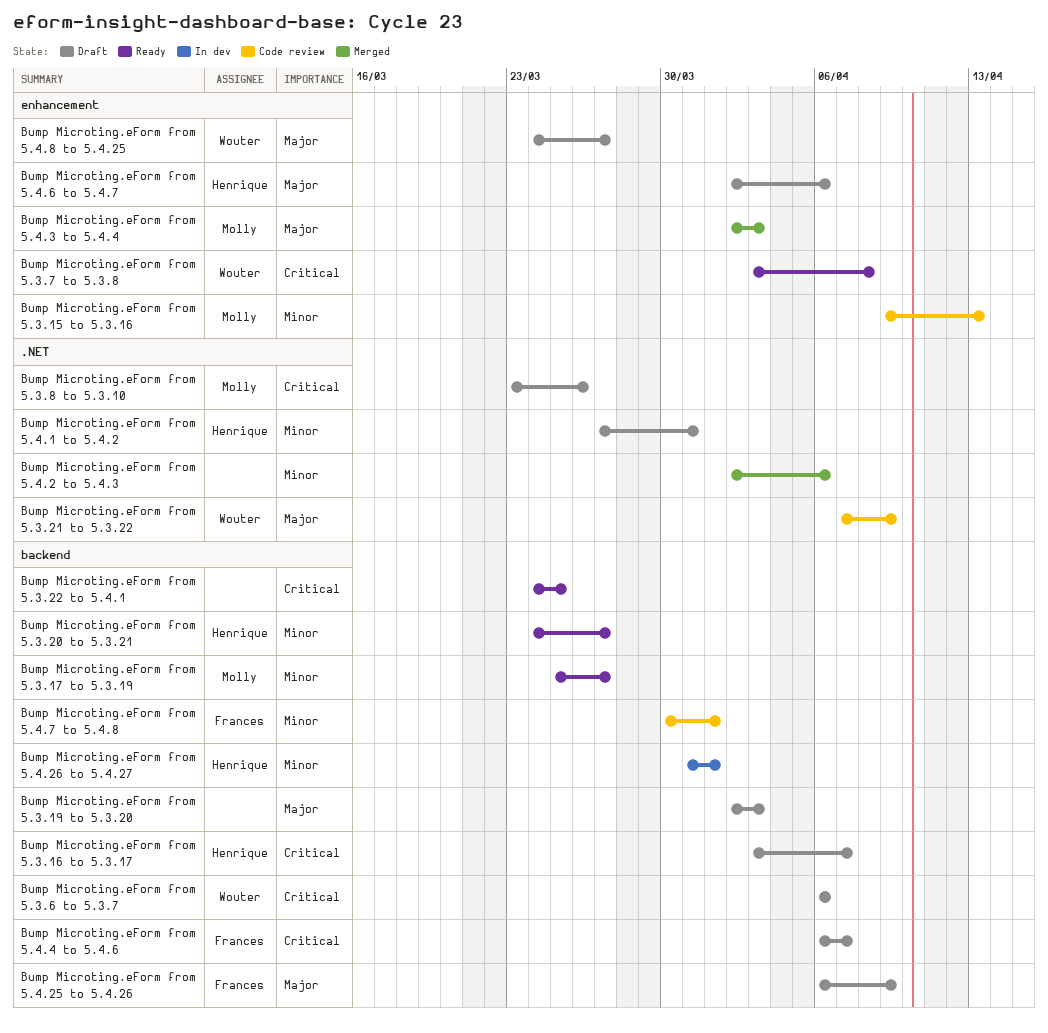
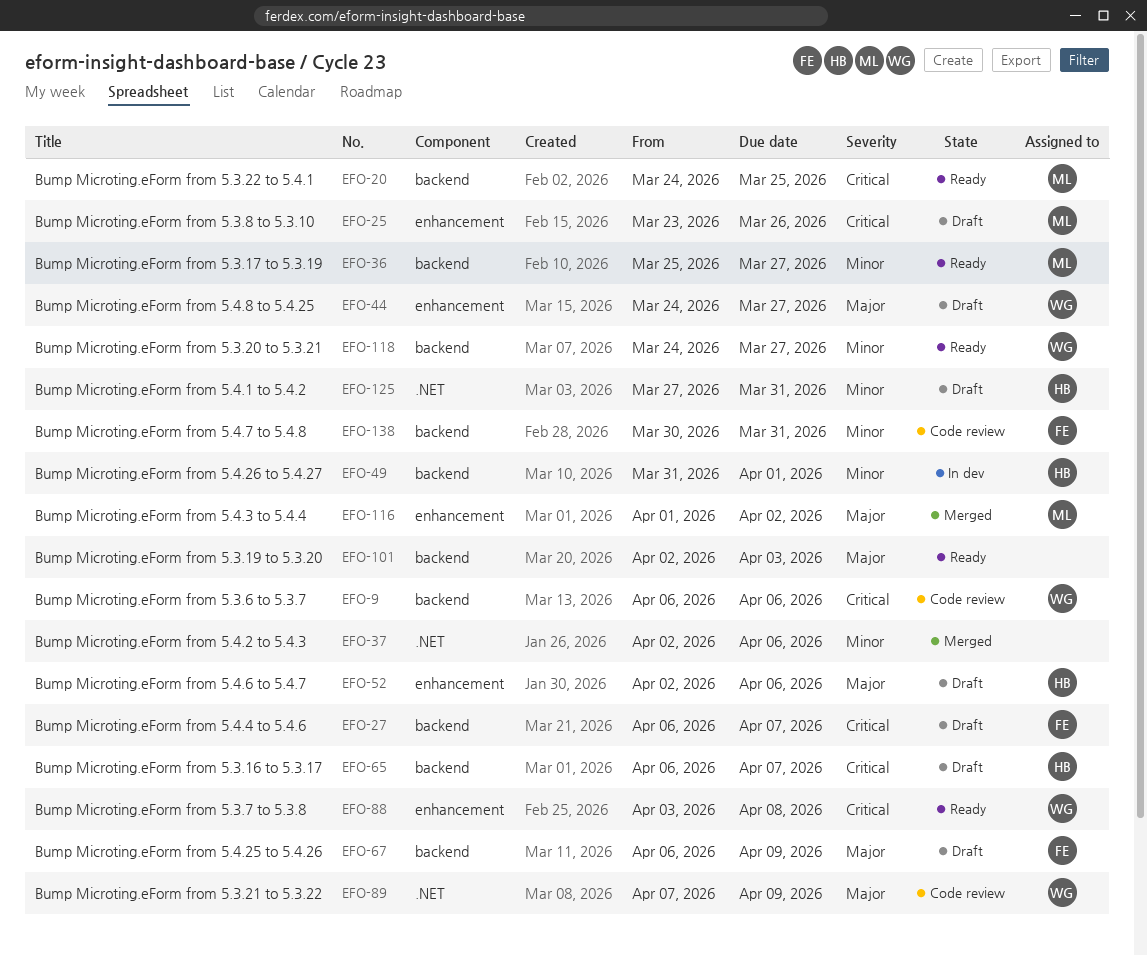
Bump Microting.eForm from 5.3.15 to 5.3.16: present -> none
Bump Microting.eForm from 5.3.16 to 5.3.17, start: Apr 3 -> Apr 6
Bump Microting.eForm from 5.3.19 to 5.3.20, status: Draft -> Ready
Bump Microting.eForm from 5.3.20 to 5.3.21, owner: Henrique -> Wouter
Bump Microting.eForm from 5.3.22 to 5.4.1, owner: none -> Molly
Bump Microting.eForm from 5.3.6 to 5.3.7, status: Draft -> Code review
Bump Microting.eForm from 5.3.8 to 5.3.10, label: .NET -> enhancement
Bump Microting.eForm from 5.4.3 to 5.4.4, start: Apr 2 -> Apr 1
Bump Microting.eForm from 5.4.3 to 5.4.4, due: Apr 3 -> Apr 2
Bump Microting.eForm from 5.4.7 to 5.4.8, due: Apr 1 -> Mar 31

